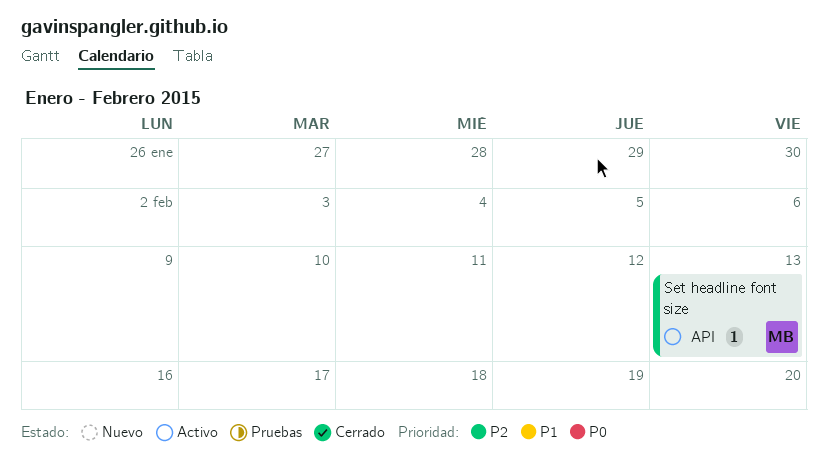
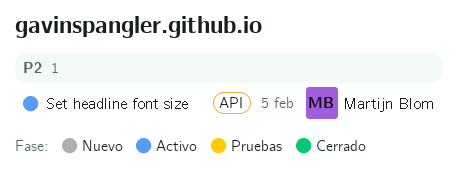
Set headline font size, due: Feb 13 -> Feb 5

